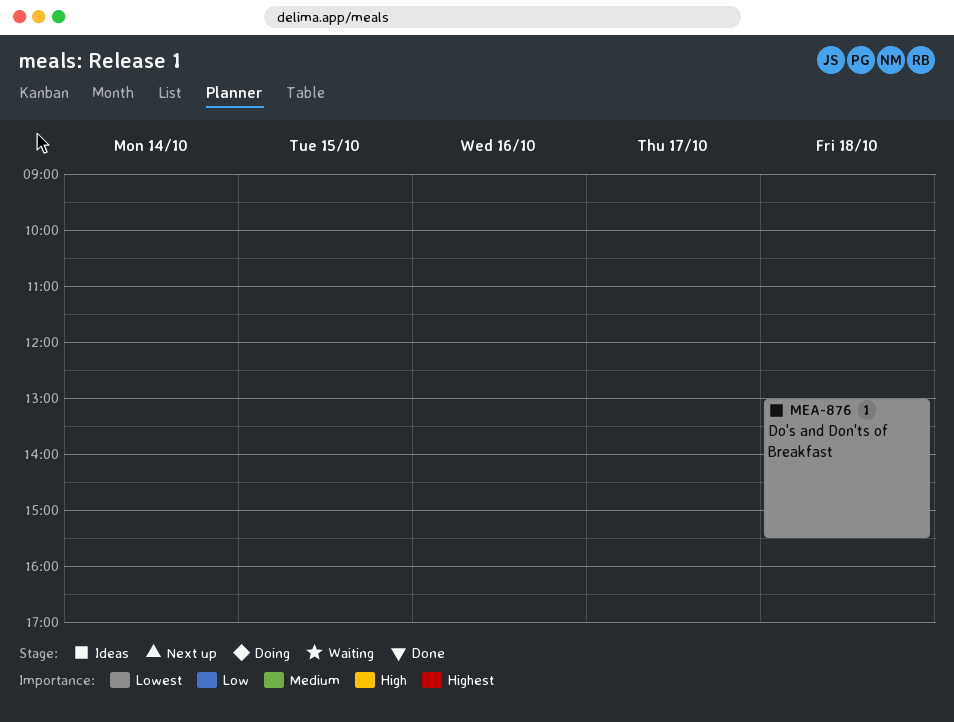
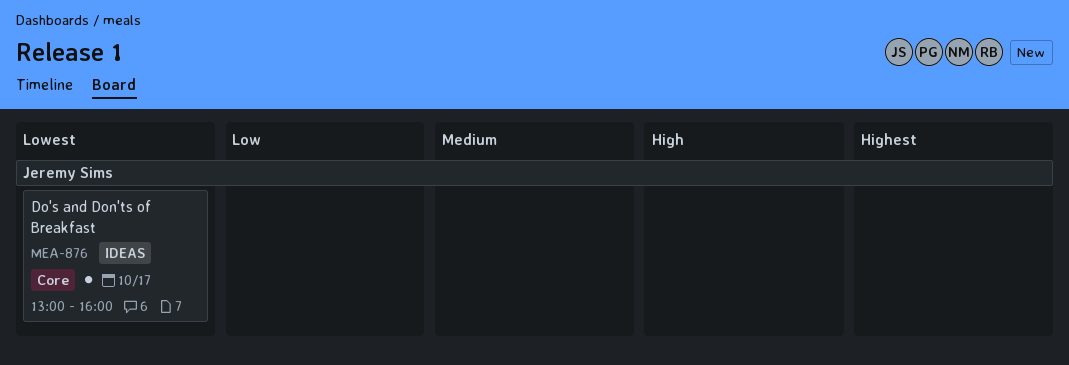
MEA-876, day: Oct 18 -> Oct 17
MEA-876, ends: 15:30 -> 16:00

